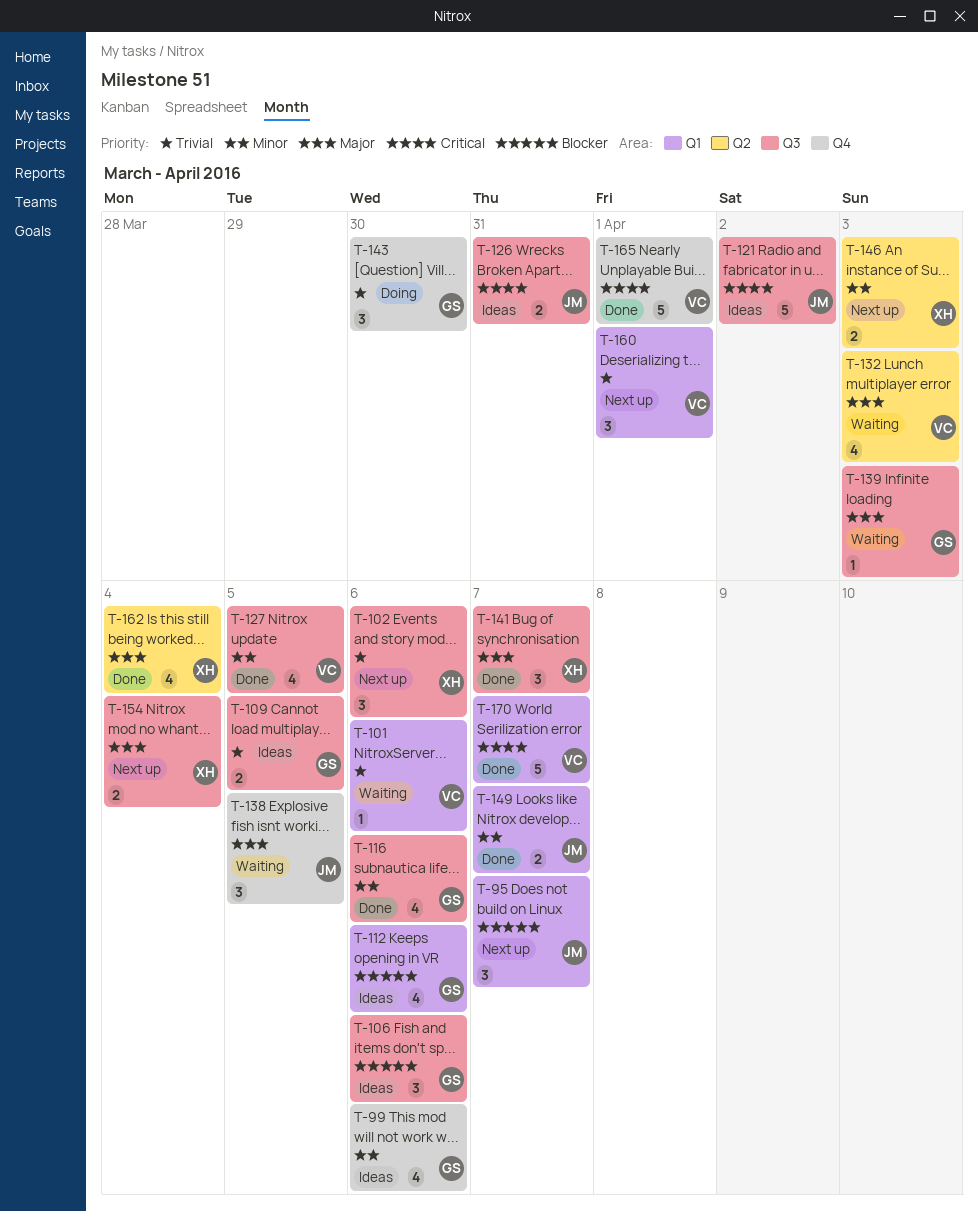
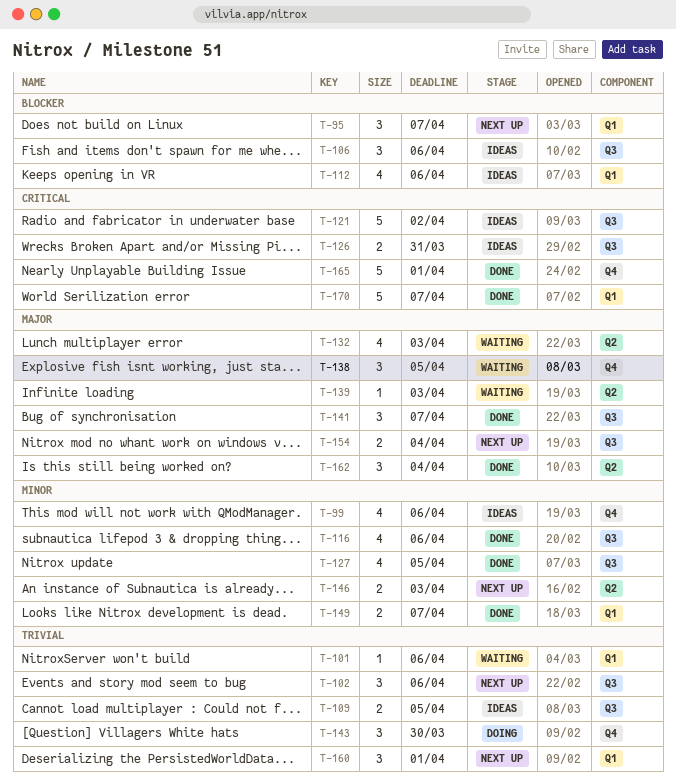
T-139, label: Q3 -> Q2
T-162, estimate: 4 -> 3

